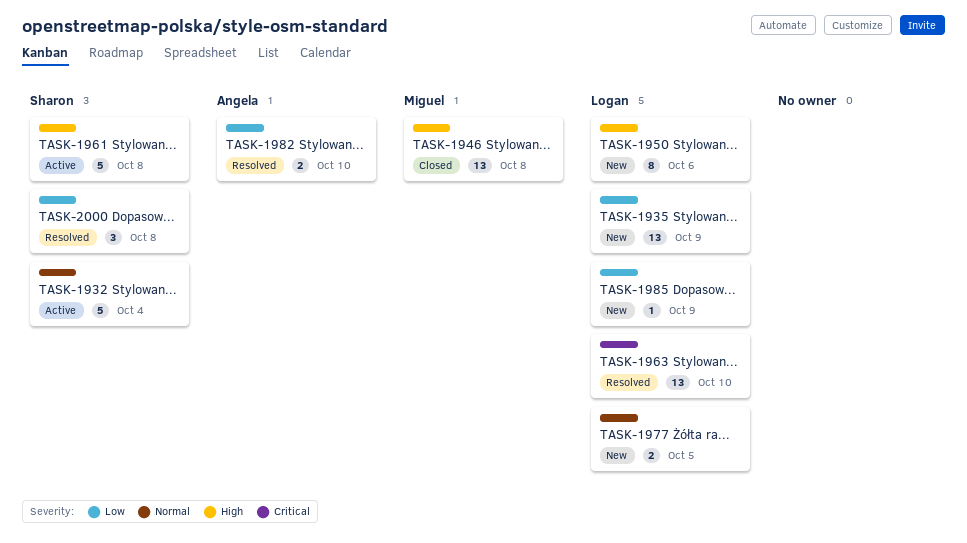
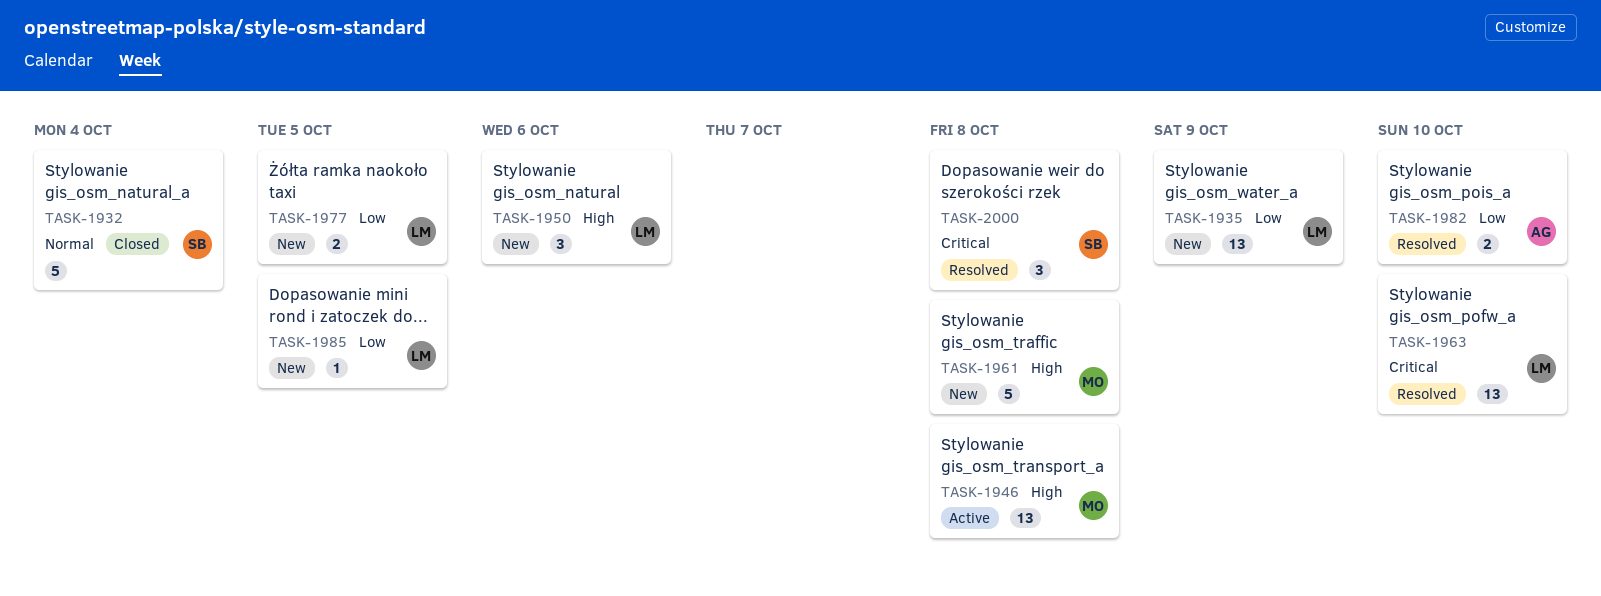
TASK-1932, status: Active -> Closed
TASK-1946, status: Closed -> Active
TASK-1950, estimate: 8 -> 3
TASK-1961, status: Active -> New
TASK-1961, owner: Sharon -> Miguel
TASK-1977, priority: Normal -> Low
TASK-1985, due: Oct 9 -> Oct 5
TASK-2000, priority: Low -> Critical

